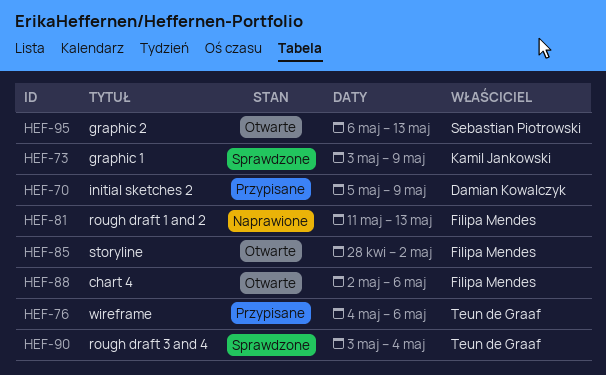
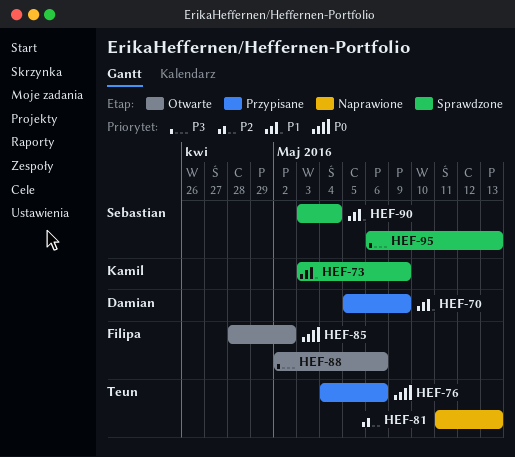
HEF-81, owner: Filipa Mendes -> Teun de Graaf
HEF-90, owner: Teun de Graaf -> Sebastian Piotrowski
HEF-95, status: Otwarte -> Sprawdzone

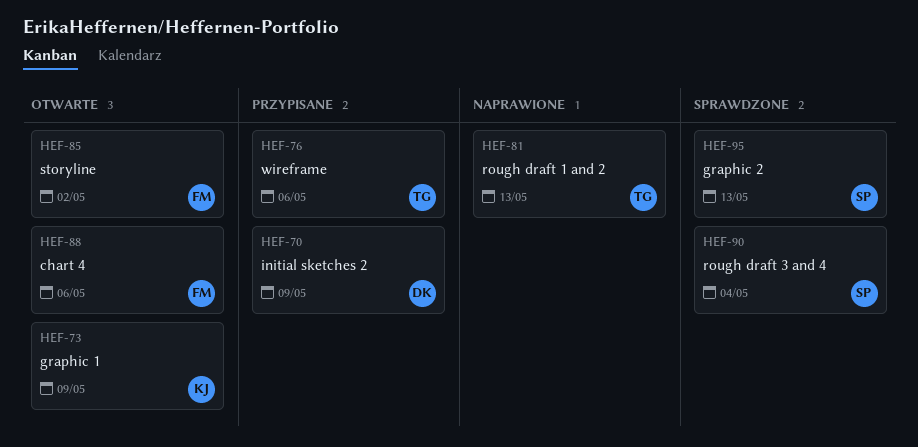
HEF-73, status: Sprawdzone -> Otwarte

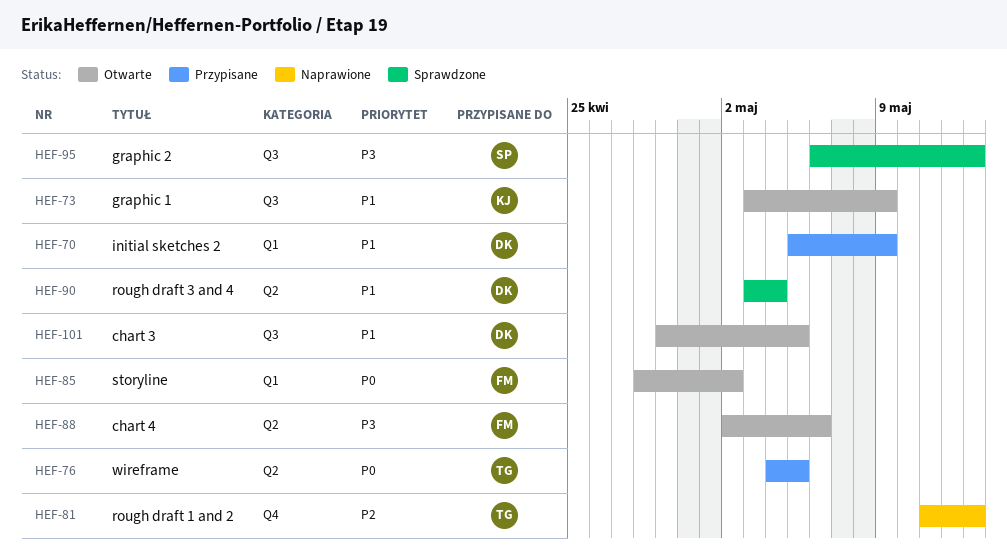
HEF-76, due: May 6 -> May 5
HEF-90, owner: SP -> DK
HEF-101: none -> present

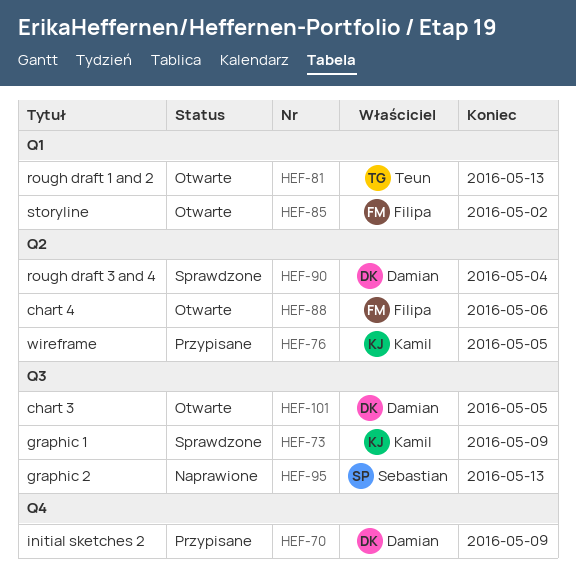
HEF-70, label: Q1 -> Q4
HEF-73, status: Otwarte -> Sprawdzone
HEF-76, owner: Teun -> Kamil
HEF-81, status: Naprawione -> Otwarte
HEF-81, label: Q4 -> Q1
HEF-95, status: Sprawdzone -> Naprawione

